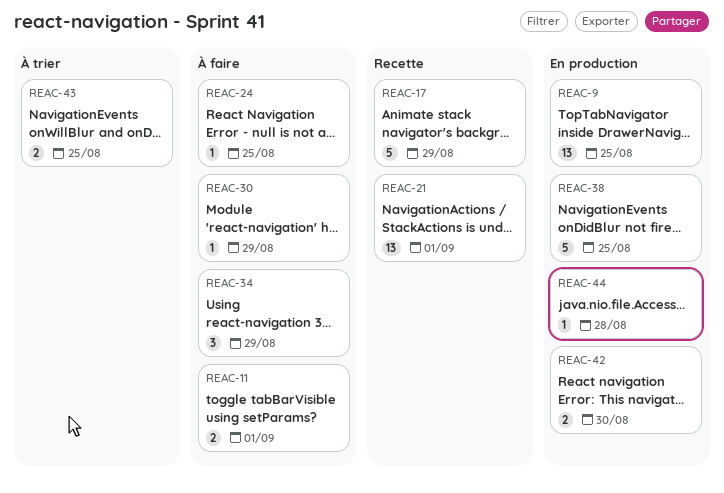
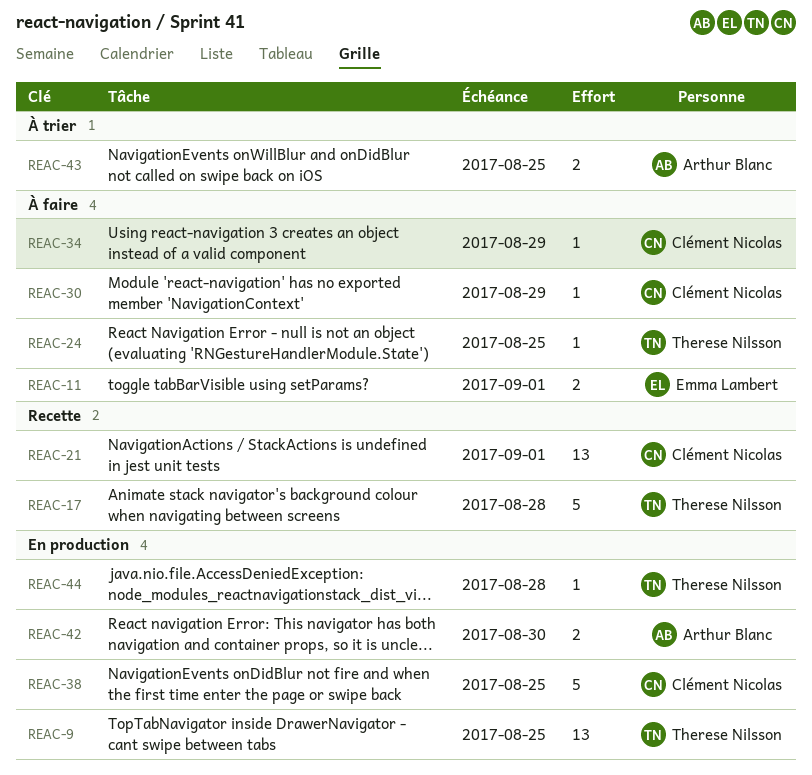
REAC-17, due: Aug 29 -> Aug 28
REAC-34, estimate: 3 -> 1

